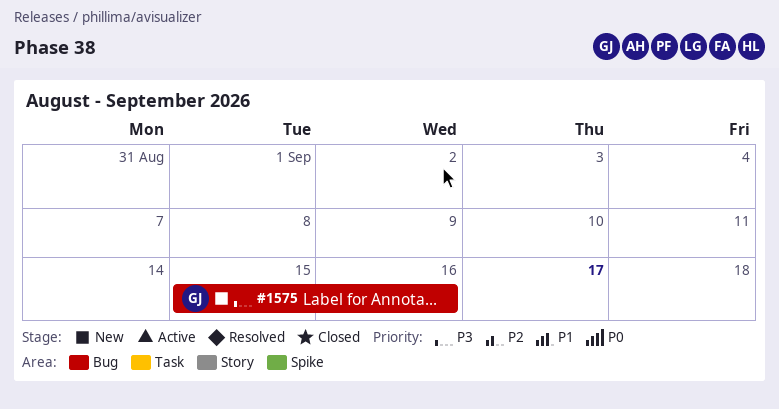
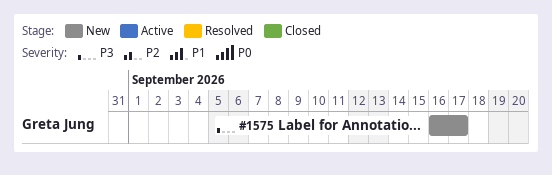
#1575, start: Sep 15 -> Sep 16
#1575, due: Sep 16 -> Sep 17

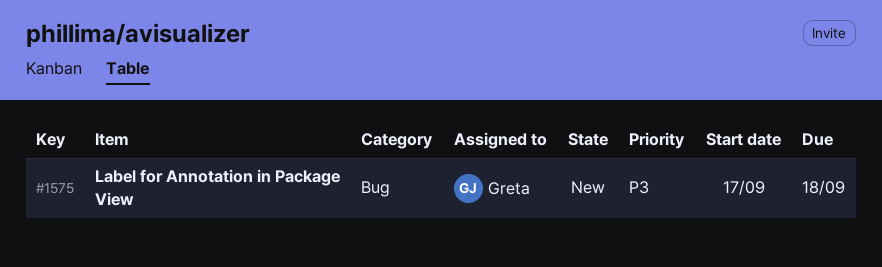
#1575, start: Sep 16 -> Sep 17
#1575, due: Sep 17 -> Sep 18

